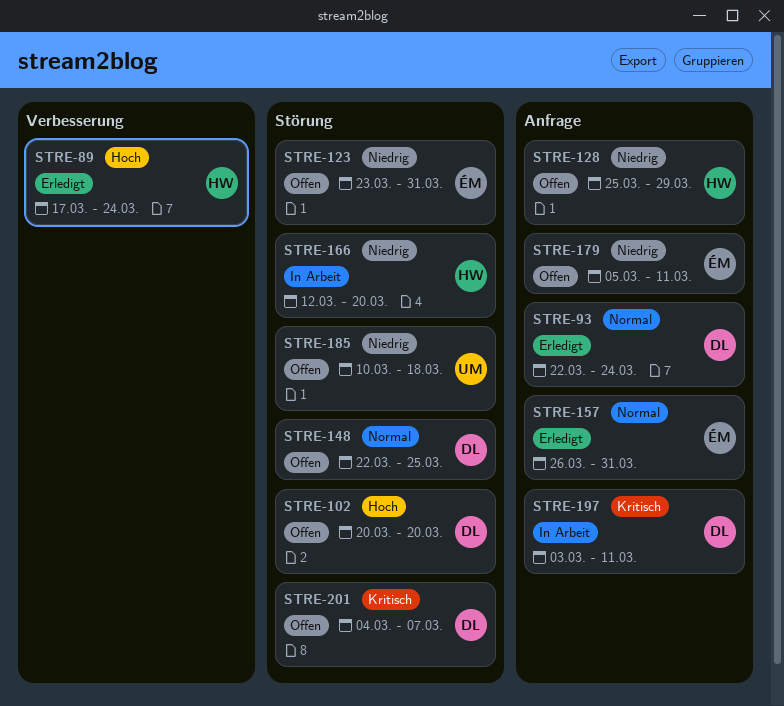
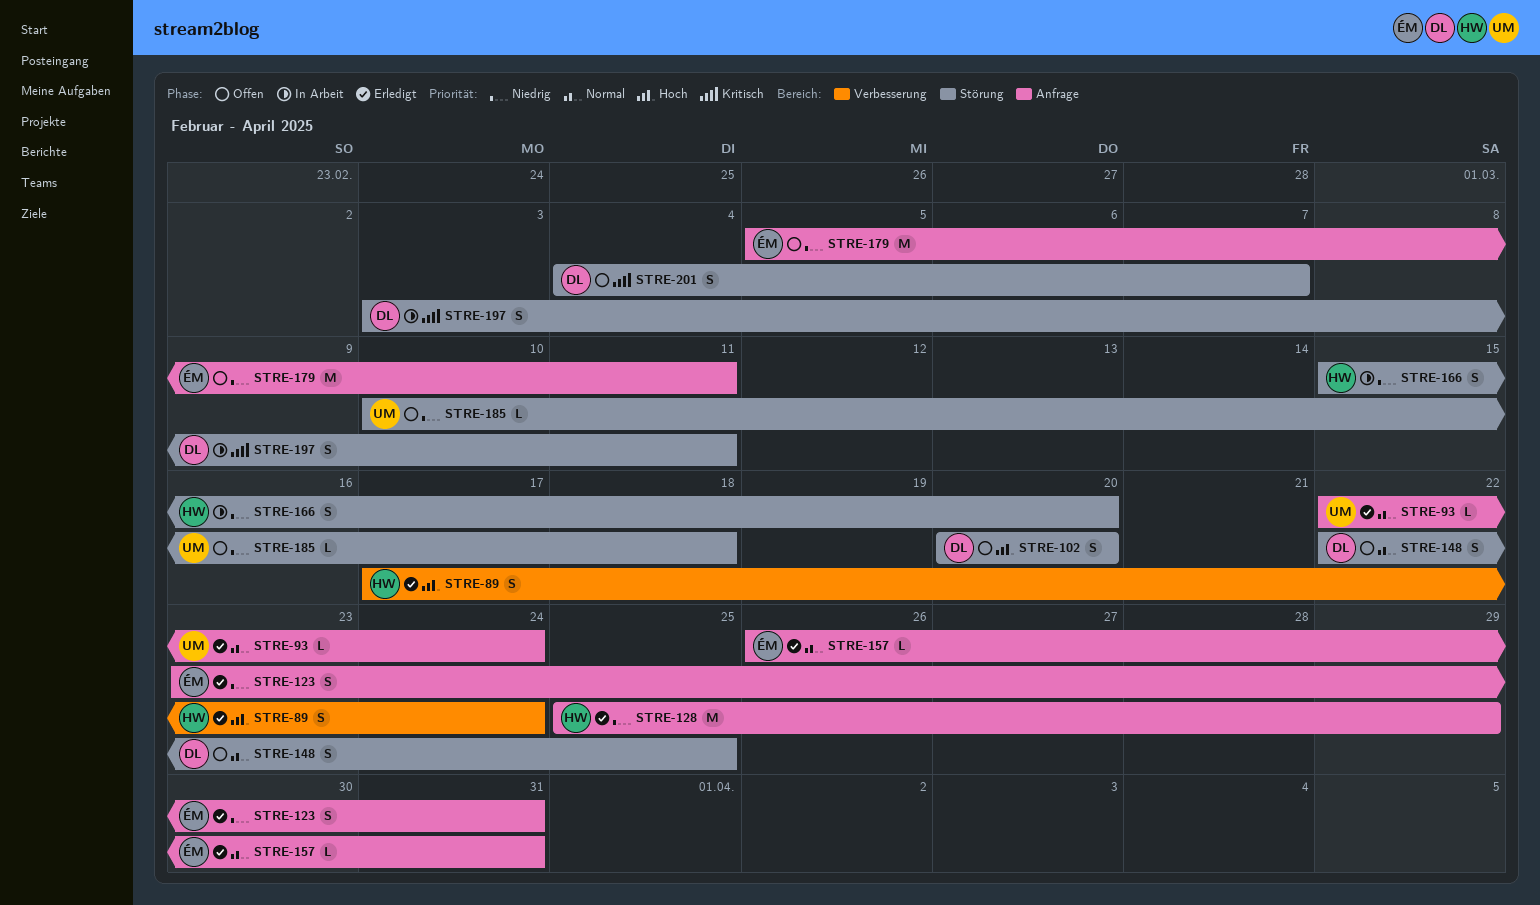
STRE-93, owner: DL -> UM
STRE-123, status: Offen -> Erledigt
STRE-123, label: Störung -> Anfrage
STRE-128, status: Offen -> Erledigt
STRE-166, start: Mar 12 -> Mar 15
STRE-197, label: Anfrage -> Störung

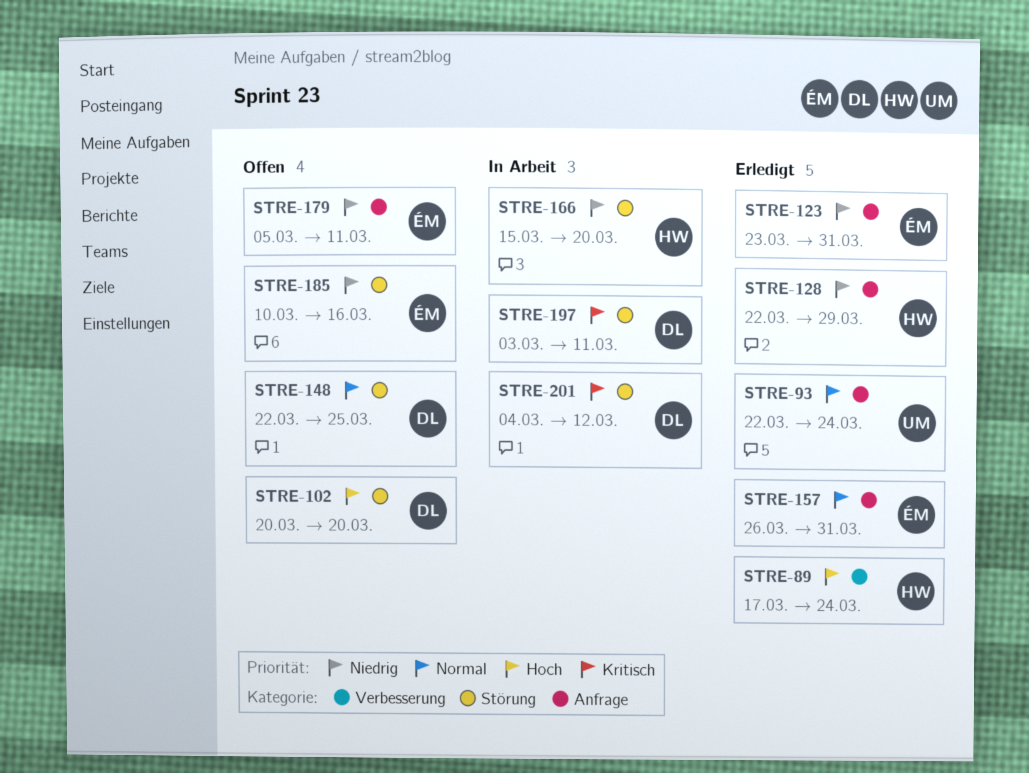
STRE-128, start: Mar 25 -> Mar 22
STRE-185, owner: UM -> ÉM
STRE-185, due: Mar 18 -> Mar 16
STRE-201, status: Offen -> In Arbeit
STRE-201, due: Mar 7 -> Mar 12

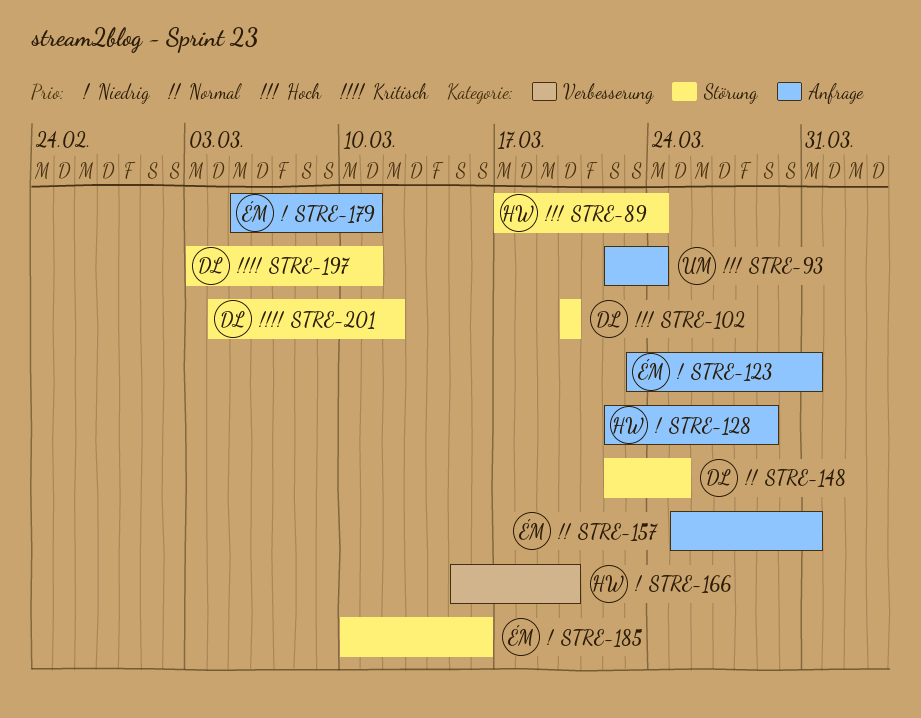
STRE-89, label: Verbesserung -> Störung
STRE-93, priority: Normal -> Hoch
STRE-157, start: Mar 26 -> Mar 25
STRE-166, label: Störung -> Verbesserung

